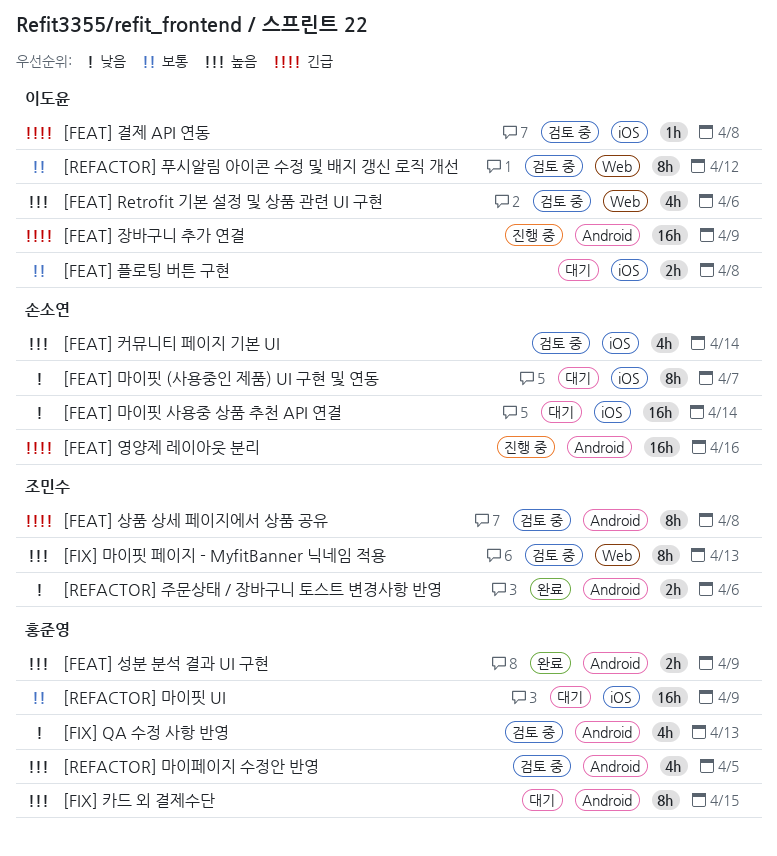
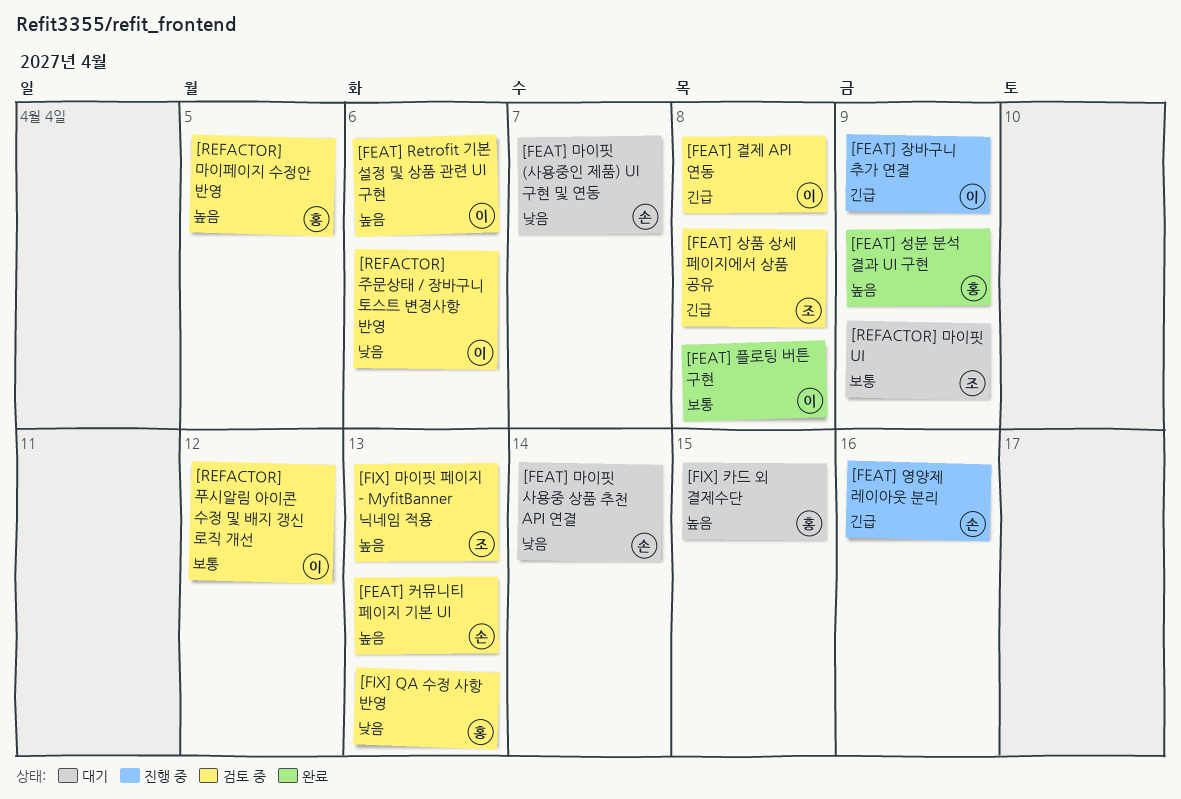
[FEAT] 커뮤니티 페이지 기본 UI, due: Apr 14 -> Apr 13
[FEAT] 플로팅 버튼 구현, status: 대기 -> 완료
[REFACTOR] 마이핏 UI, owner: 홍준영 -> 조민수
[REFACTOR] 주문상태 / 장바구니 토스트 변경사항 반영, status: 완료 -> 검토 중
[REFACTOR] 주문상태 / 장바구니 토스트 변경사항 반영, owner: 조민수 -> 이도윤

